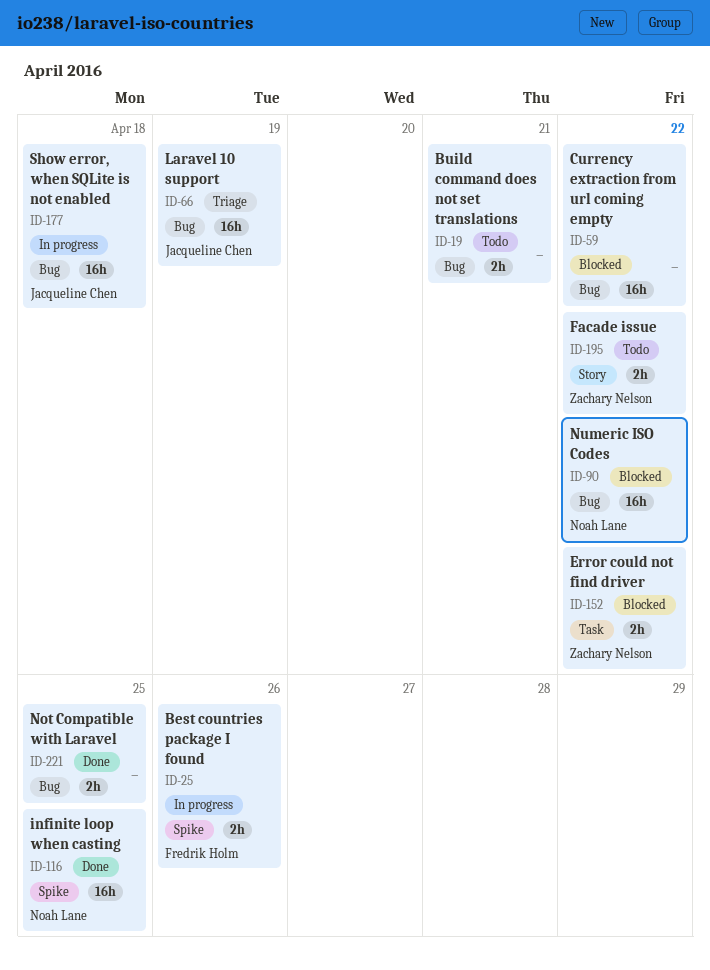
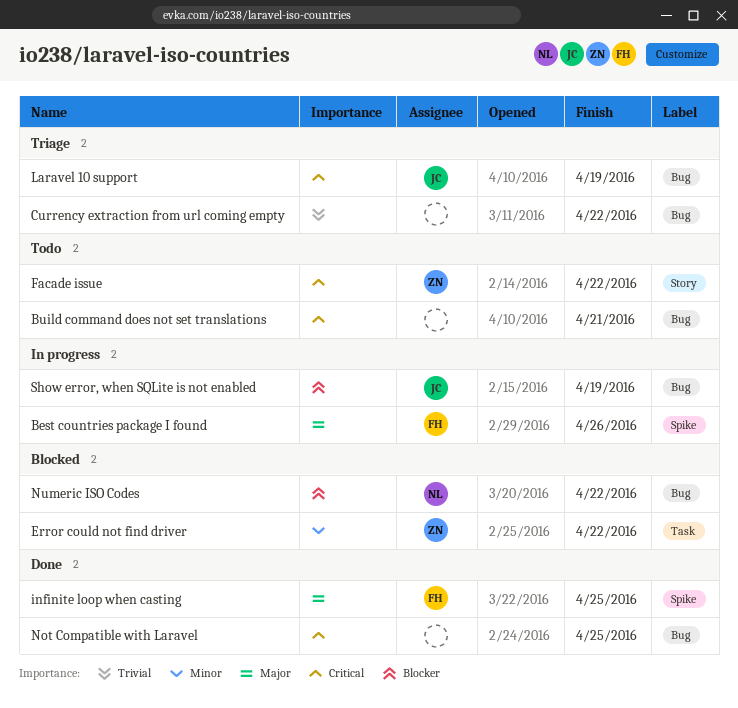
Currency extraction from url coming empty, status: Blocked -> Triage
infinite loop when casting, owner: Noah Lane -> Fredrik Holm
Show error, when SQLite is not enabled, due: Apr 18 -> Apr 19

